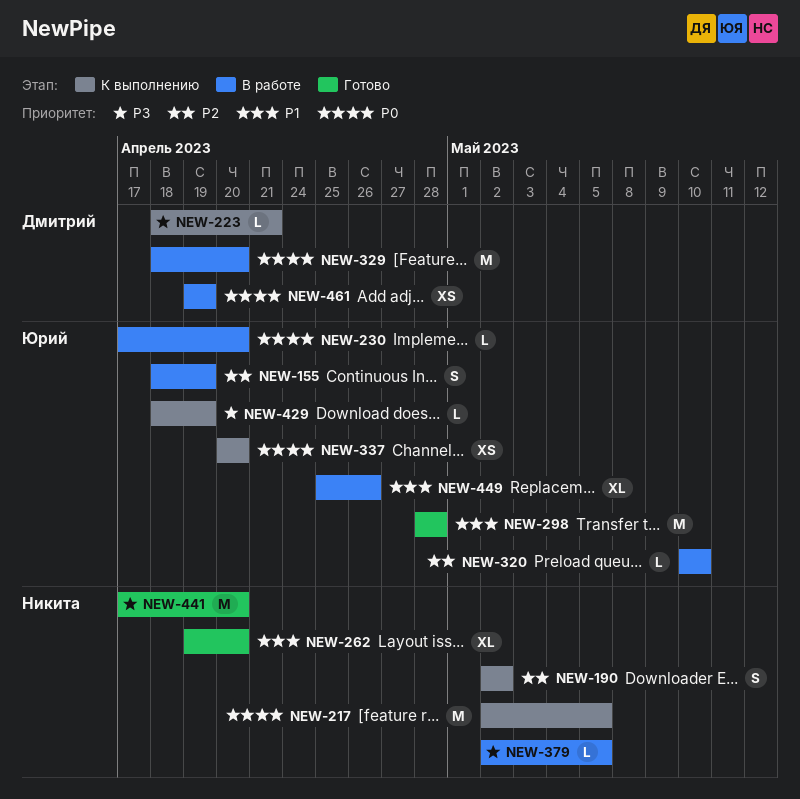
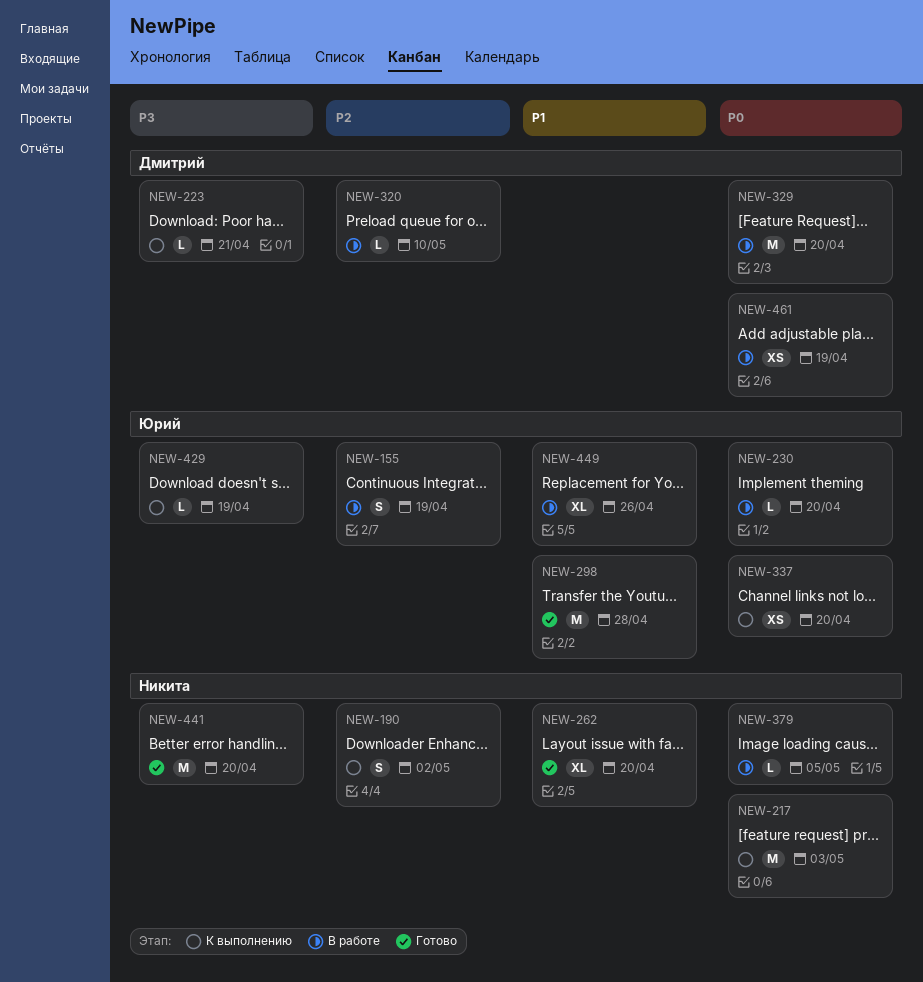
NEW-217, due: May 5 -> May 3
NEW-320, owner: Юрий -> Дмитрий
NEW-379, priority: P3 -> P0

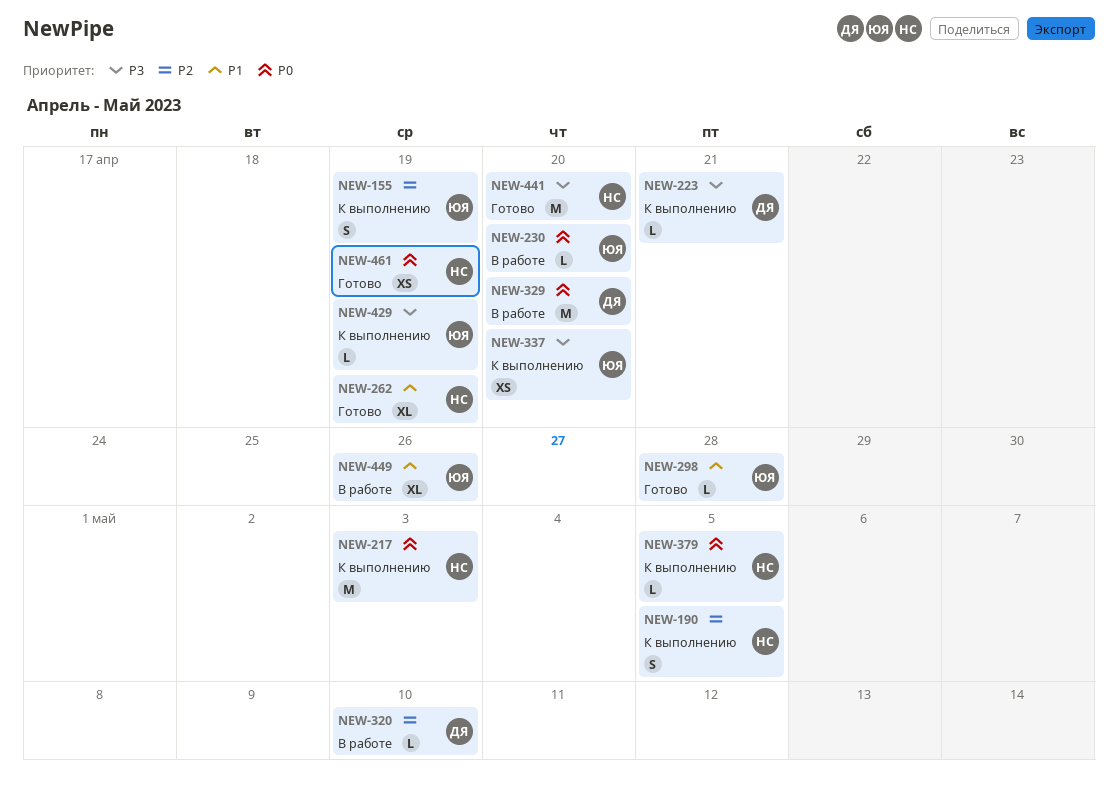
NEW-155, status: В работе -> К выполнению
NEW-190, due: May 2 -> May 5
NEW-262, due: Apr 20 -> Apr 19
NEW-298, estimate: M -> L
NEW-337, priority: P0 -> P3
NEW-379, status: В работе -> К выполнению
NEW-461, status: В работе -> Готово
NEW-461, owner: Дмитрий -> Никита

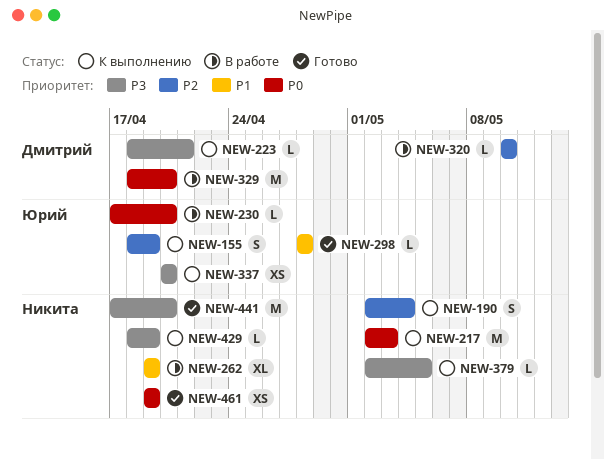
NEW-190, due: May 5 -> May 4
NEW-262, status: Готово -> В работе
NEW-379, priority: P0 -> P3
NEW-429, owner: Юрий -> Никита
NEW-449: present -> none

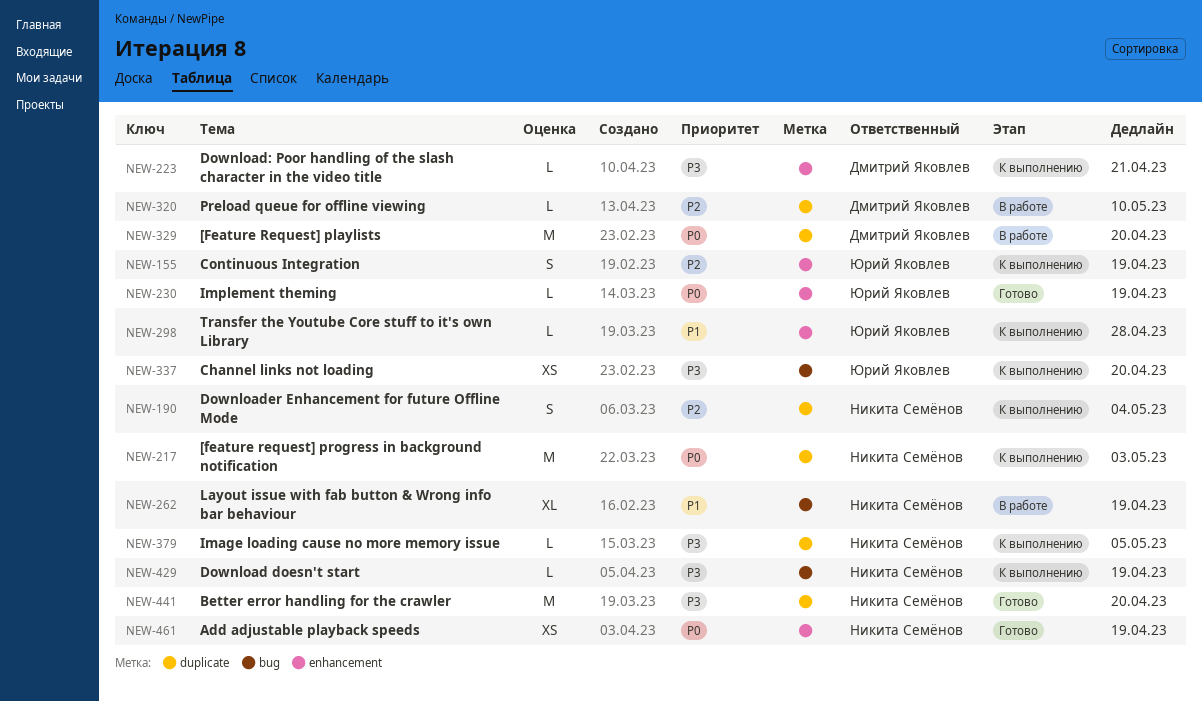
NEW-230, status: В работе -> Готово
NEW-230, due: Apr 20 -> Apr 19
NEW-298, status: Готово -> К выполнению

